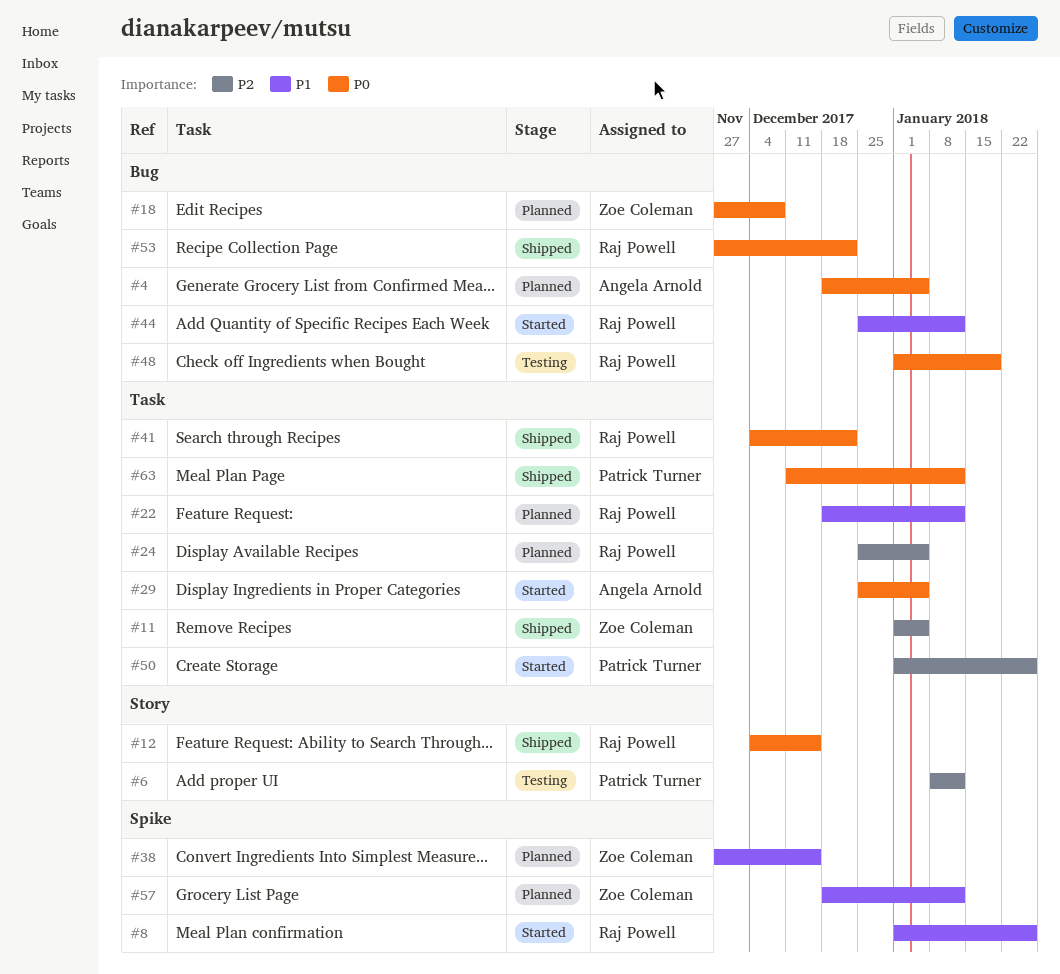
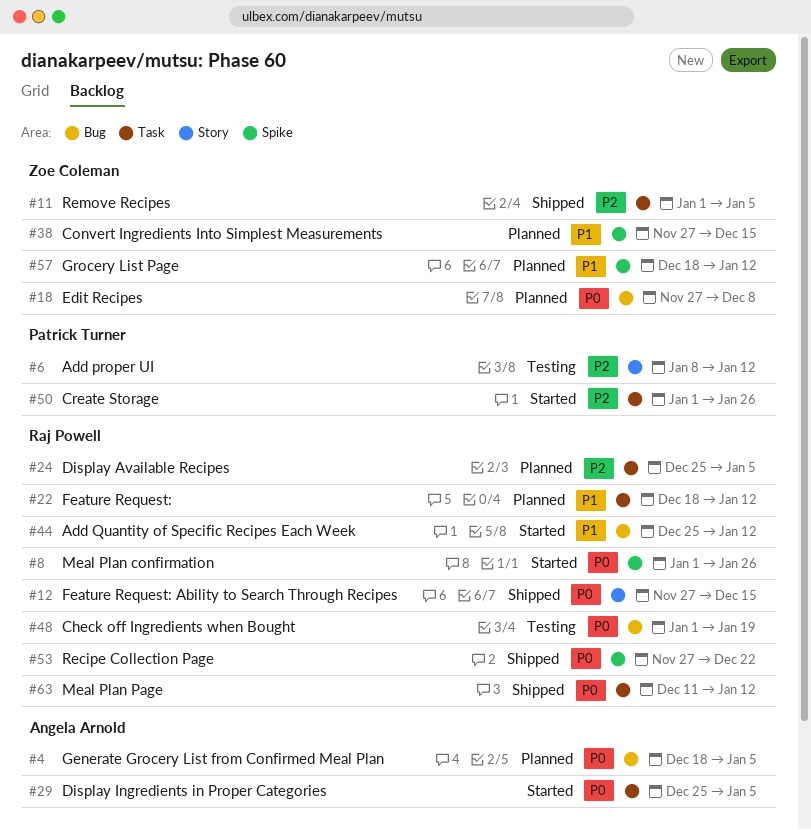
#8, priority: P1 -> P0
#12, start: Dec 4 -> Nov 27
#41: present -> none
#53, label: Bug -> Spike
#63, owner: Patrick Turner -> Raj Powell

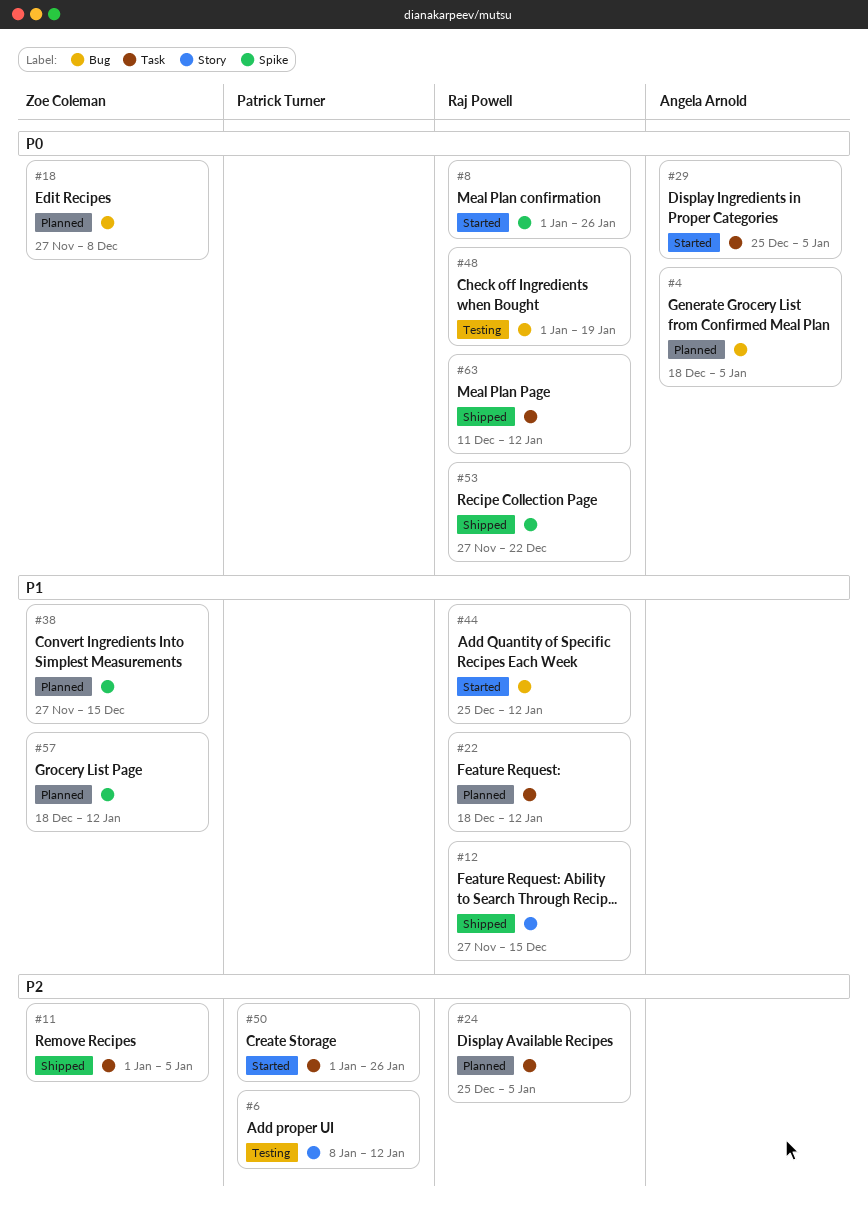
#12, priority: P0 -> P1

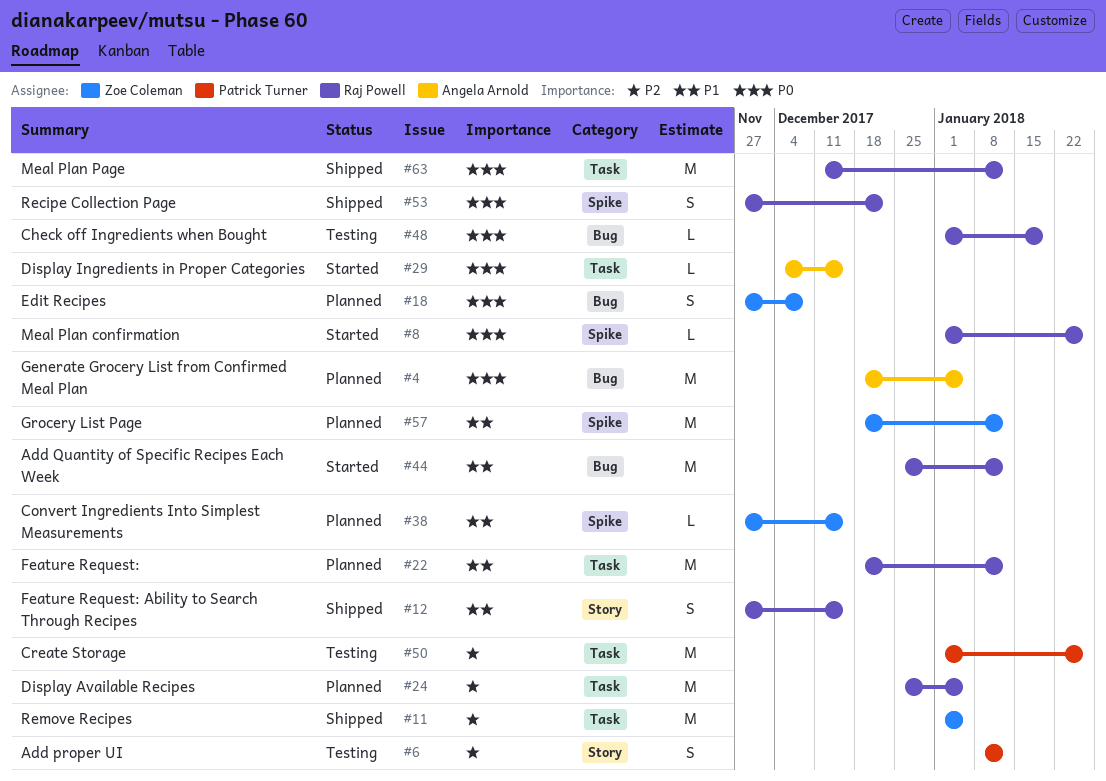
#29, start: Dec 25 -> Dec 4
#29, due: Jan 5 -> Dec 15
#50, status: Started -> Testing

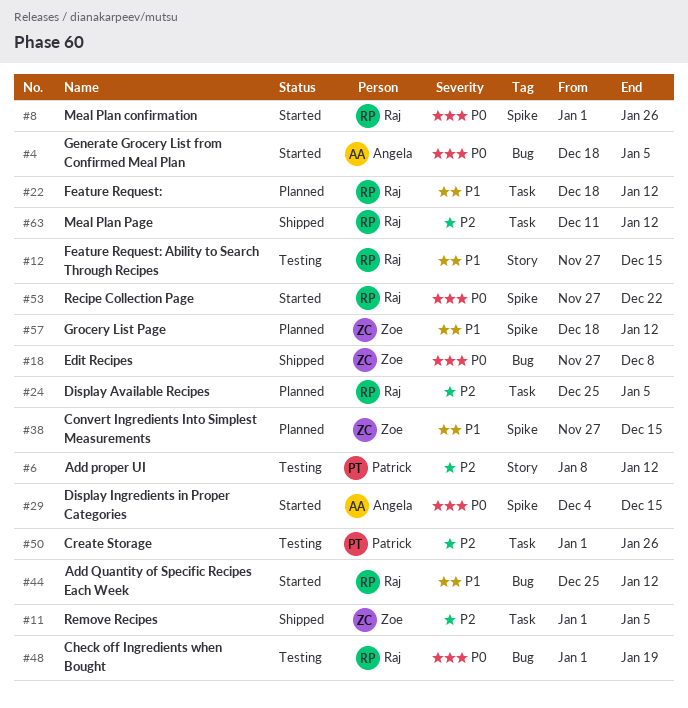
#4, status: Planned -> Started
#12, status: Shipped -> Testing
#18, status: Planned -> Shipped
#29, label: Task -> Spike
#53, status: Shipped -> Started
#63, priority: P0 -> P2

